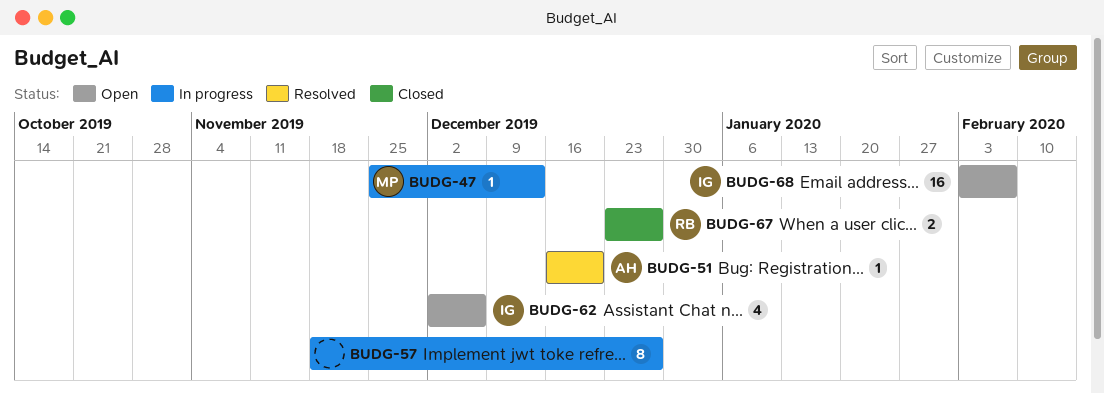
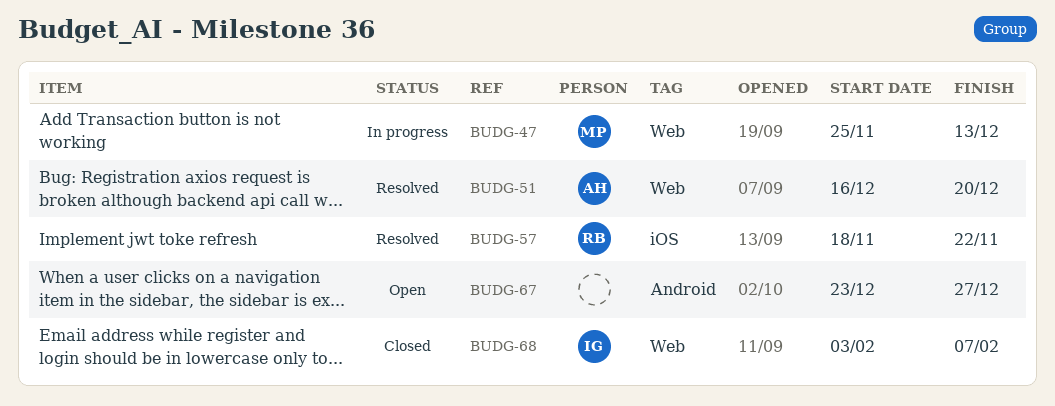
BUDG-57, status: In progress -> Resolved
BUDG-57, owner: none -> RB
BUDG-57, due: Dec 27 -> Nov 22
BUDG-62: present -> none
BUDG-67, status: Closed -> Open
BUDG-67, owner: RB -> none
BUDG-68, status: Open -> Closed

